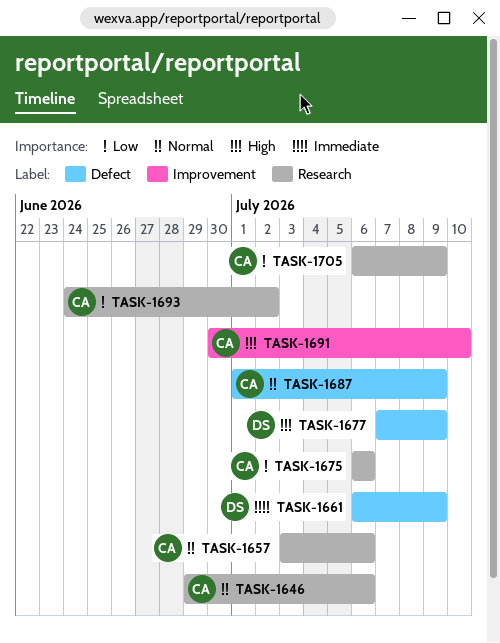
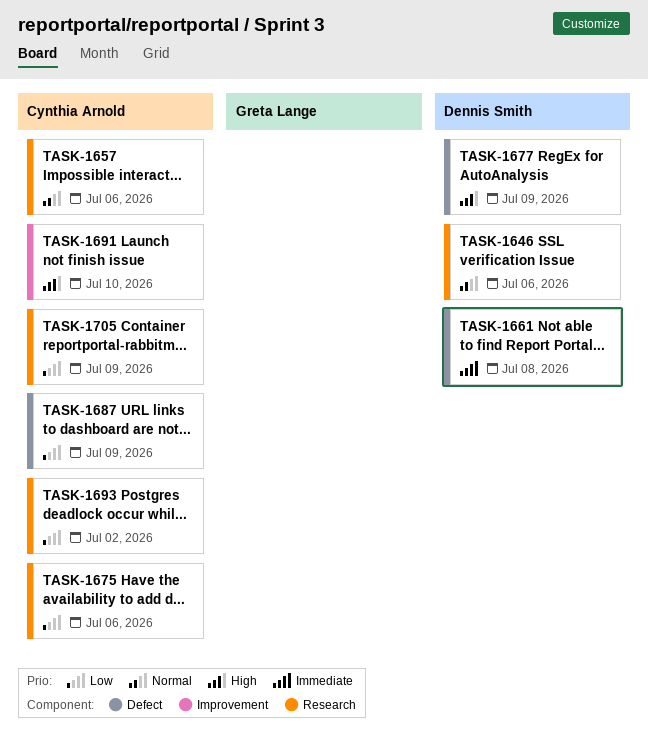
TASK-1646, owner: Cynthia Arnold -> Dennis Smith
TASK-1661, due: Jul 9 -> Jul 8
TASK-1687, priority: Normal -> Low

